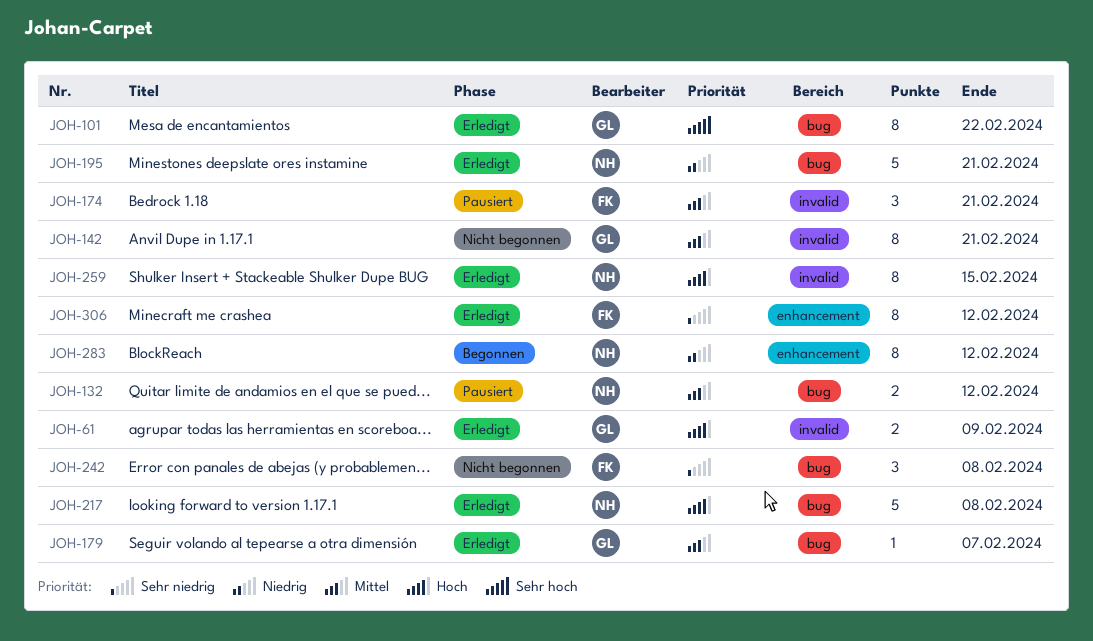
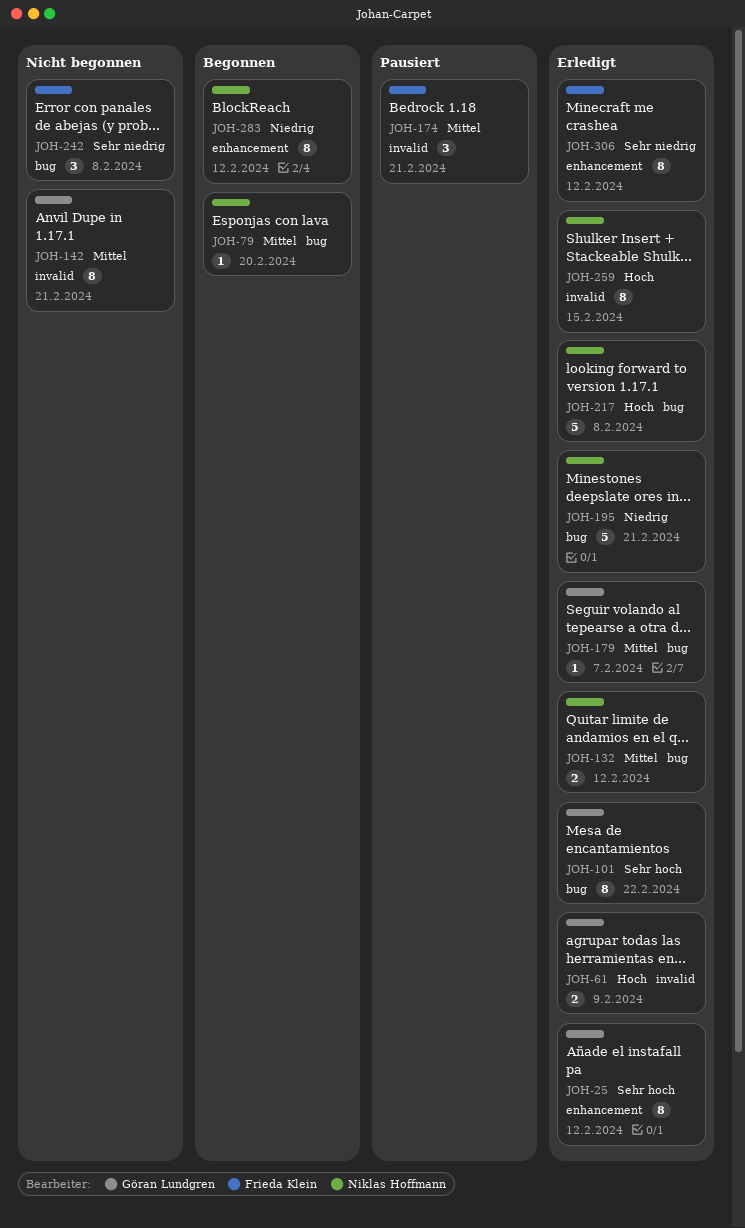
JOH-25: none -> present
JOH-79: none -> present
JOH-132, status: Pausiert -> Erledigt

